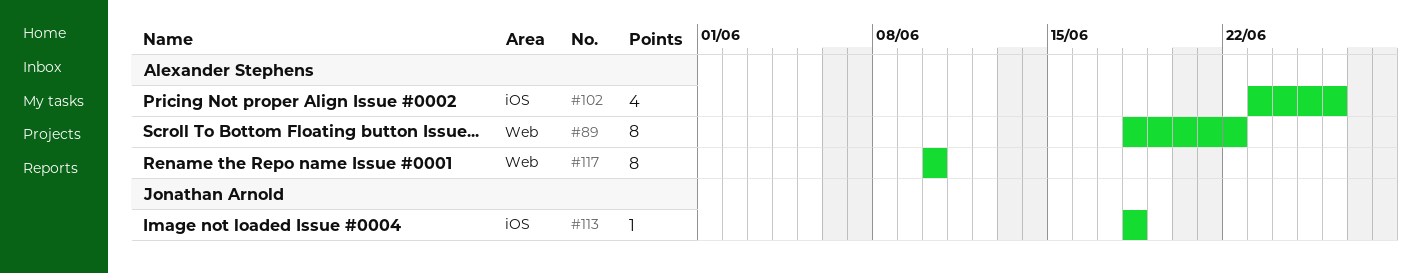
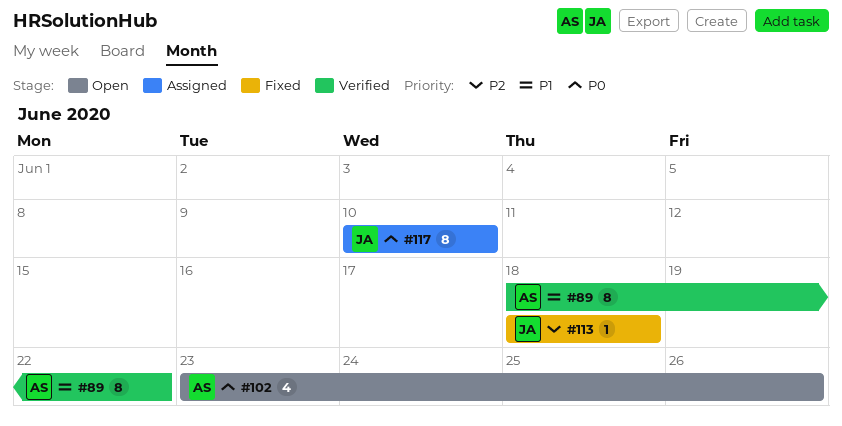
#117, owner: Alexander Stephens -> Jonathan Arnold

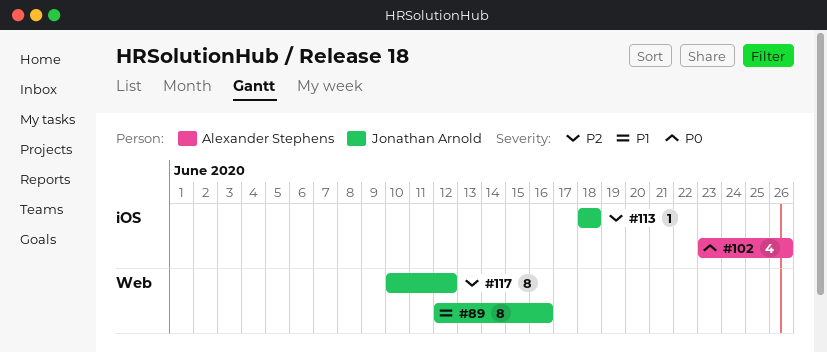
#89, owner: Alexander Stephens -> Jonathan Arnold
#89, start: Jun 18 -> Jun 12
#89, due: Jun 22 -> Jun 16
#117, priority: P0 -> P2
#117, due: Jun 10 -> Jun 12

